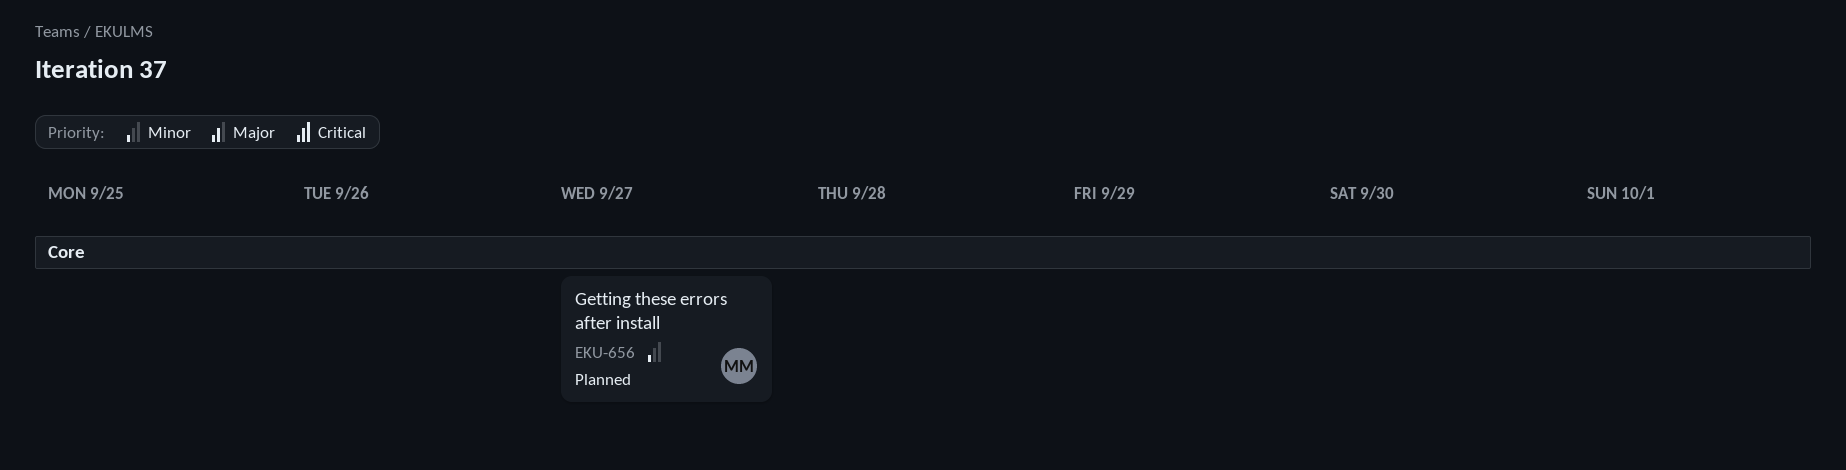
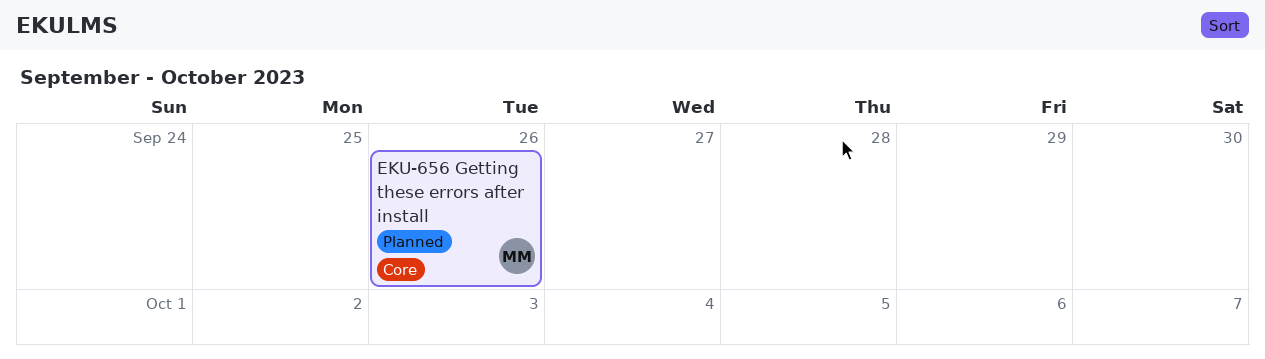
EKU-656, due: Sep 27 -> Sep 26

